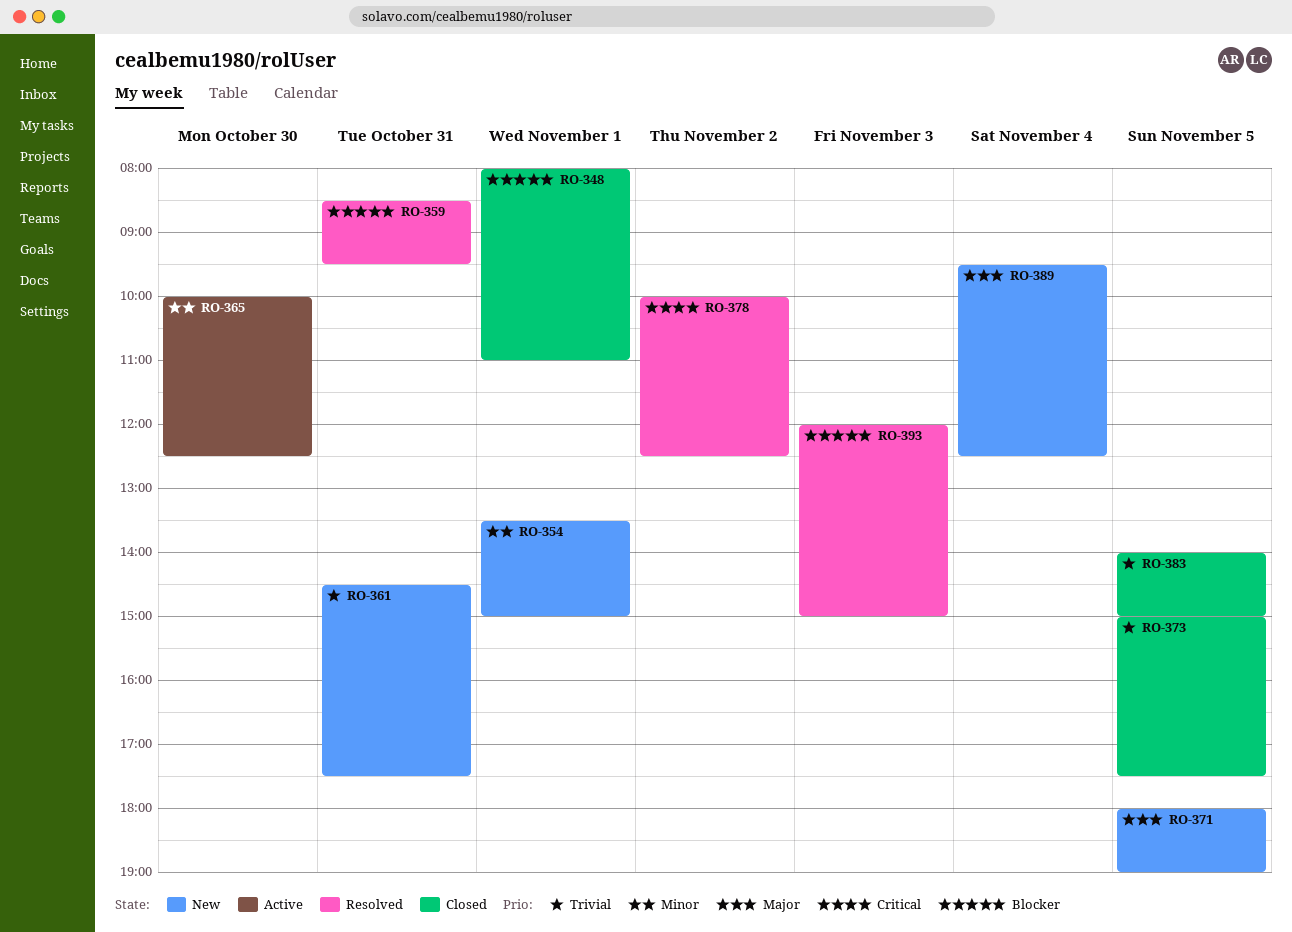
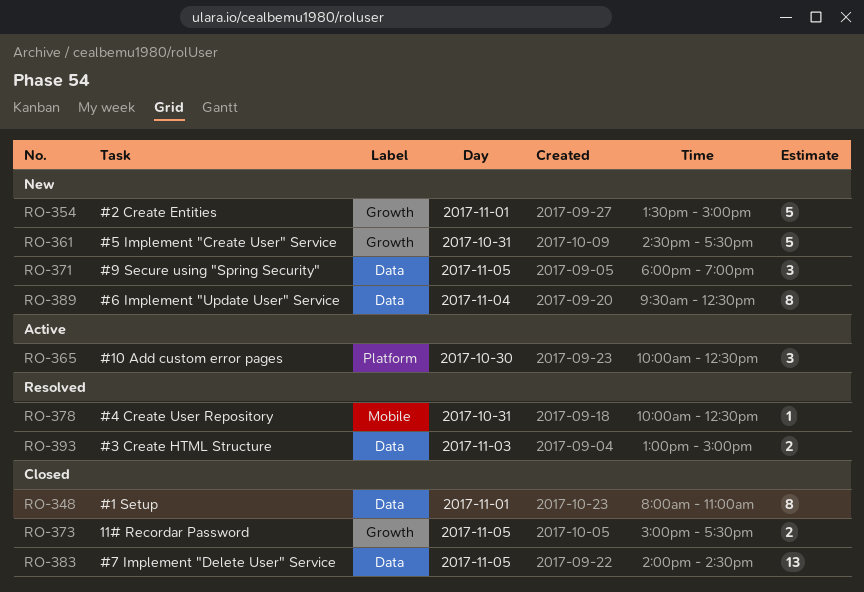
RO-359: present -> none
RO-378, day: Nov 2 -> Oct 31
RO-383, ends: 15:00 -> 14:30
RO-393, begins: 12:00 -> 13:00

